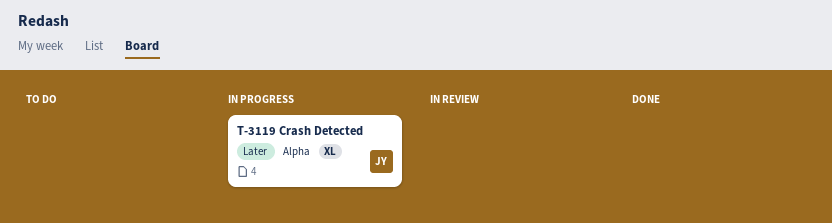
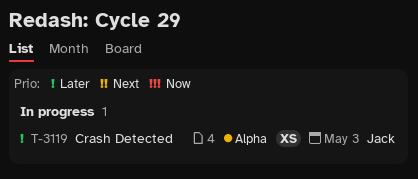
T-3119, estimate: XL -> XS

